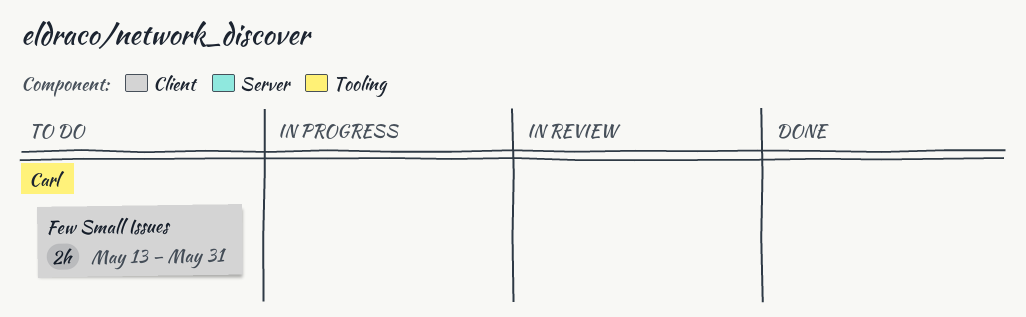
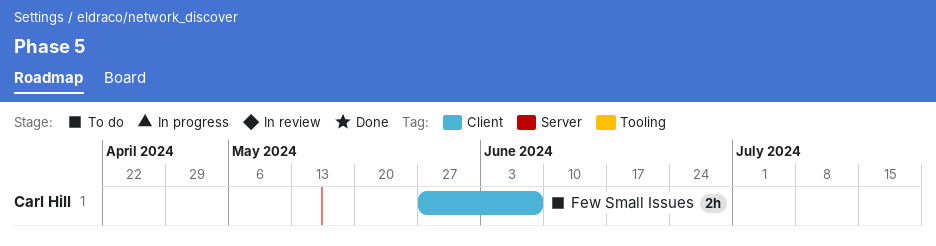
Few Small Issues, start: May 13 -> May 27
Few Small Issues, due: May 31 -> Jun 7

